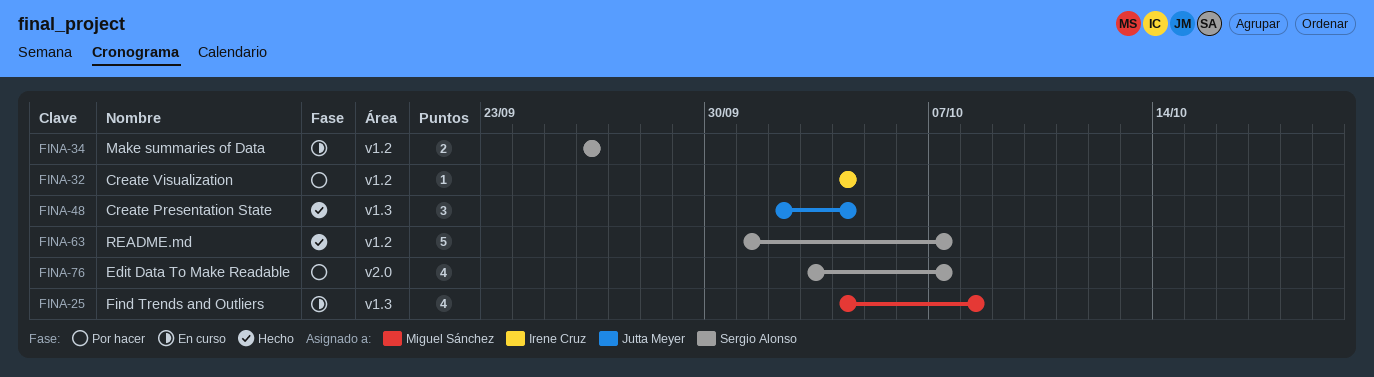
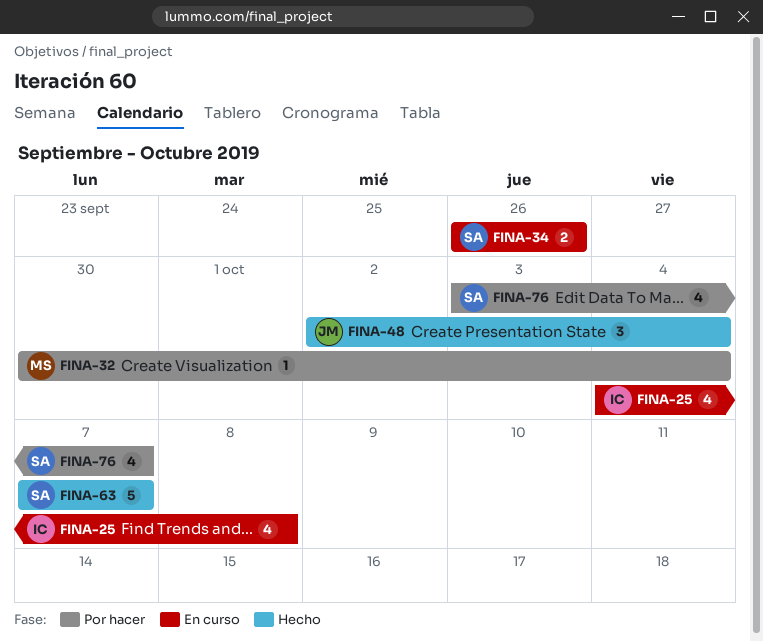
FINA-25, owner: Miguel Sánchez -> Irene Cruz
FINA-32, owner: Irene Cruz -> Miguel Sánchez
FINA-32, start: Oct 4 -> Sep 30
FINA-63, start: Oct 1 -> Oct 7

